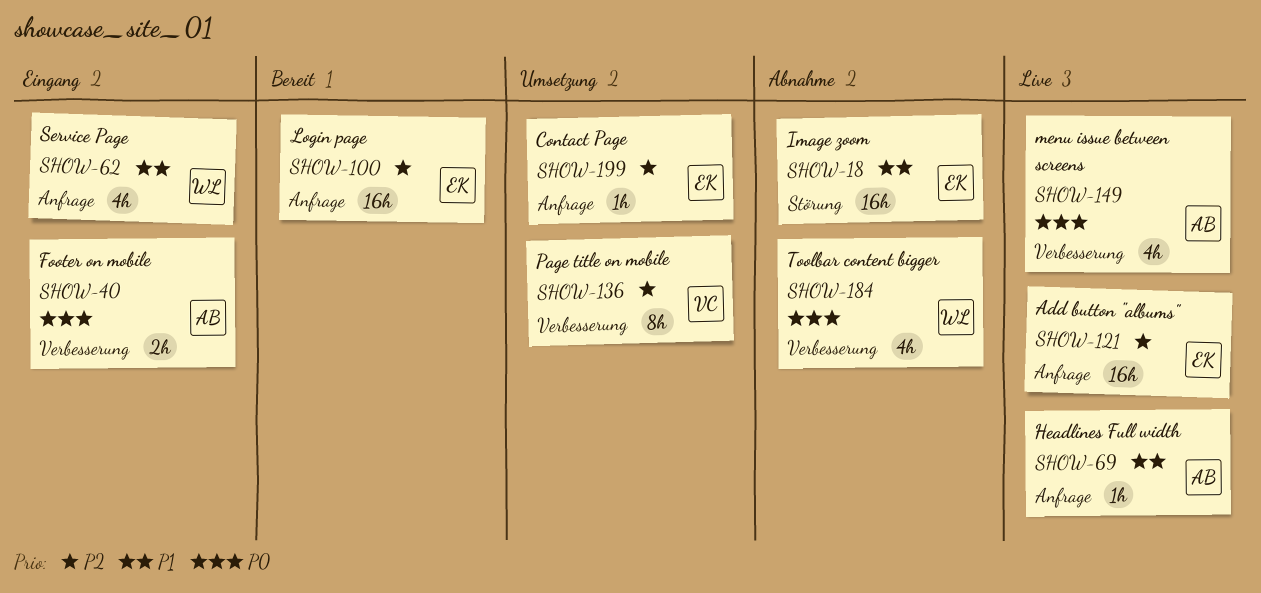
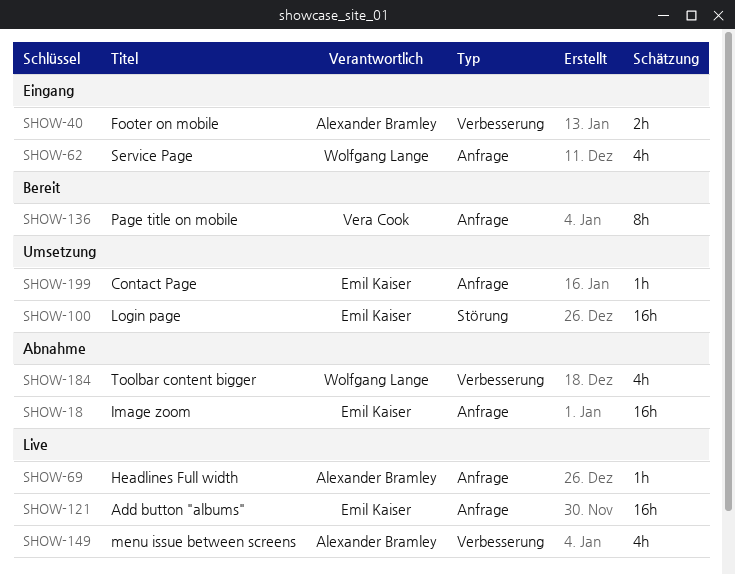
SHOW-18, label: Störung -> Anfrage
SHOW-100, status: Bereit -> Umsetzung
SHOW-100, label: Anfrage -> Störung
SHOW-136, status: Umsetzung -> Bereit
SHOW-136, label: Verbesserung -> Anfrage

